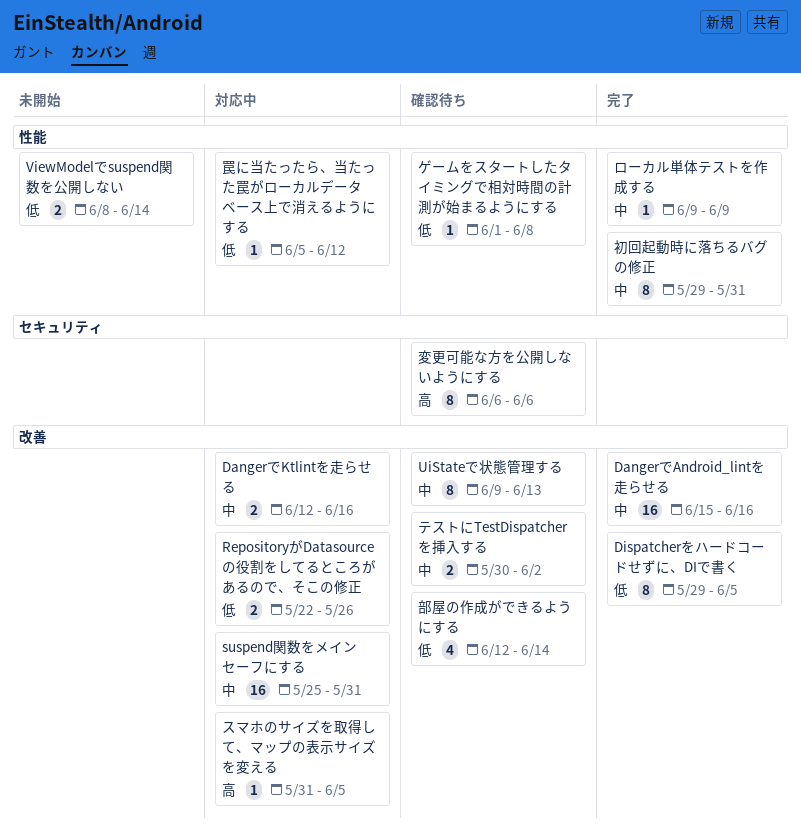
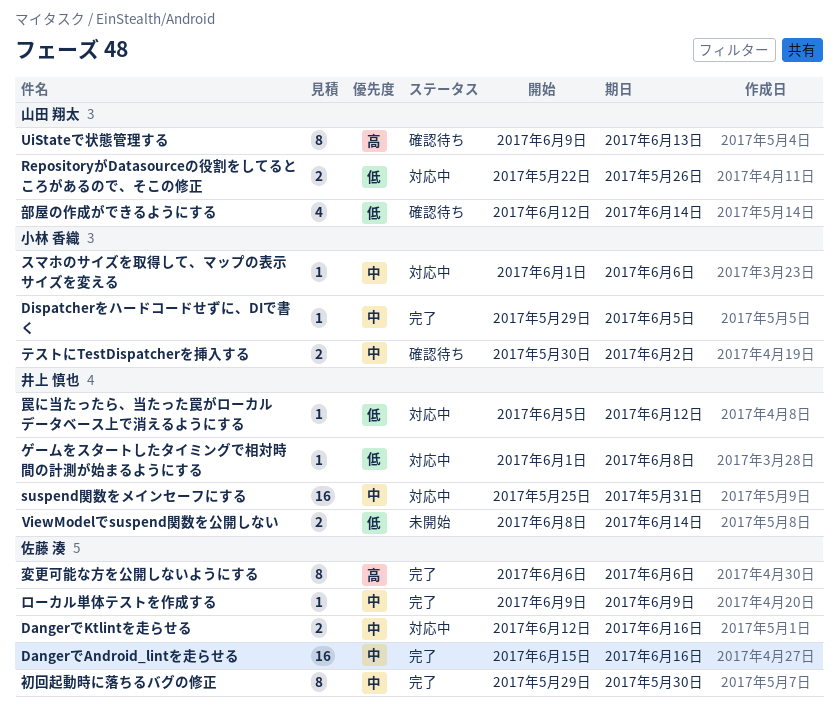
Dispatcherをハードコードせずに、DIで書く, priority: 低 -> 中
Dispatcherをハードコードせずに、DIで書く, estimate: 8 -> 1
UiStateで状態管理する, priority: 中 -> 高
ゲームをスタートしたタイミングで相対時間の計測が始まるようにする, status: 確認待ち -> 対応中
スマホのサイズを取得して、マップの表示サイズを変える, priority: 高 -> 中
スマホのサイズを取得して、マップの表示サイズを変える, start: May 31 -> Jun 1
スマホのサイズを取得して、マップの表示サイズを変える, due: Jun 5 -> Jun 6
初回起動時に落ちるバグの修正, due: May 31 -> May 30
変更可能な方を公開しないようにする, status: 確認待ち -> 完了

